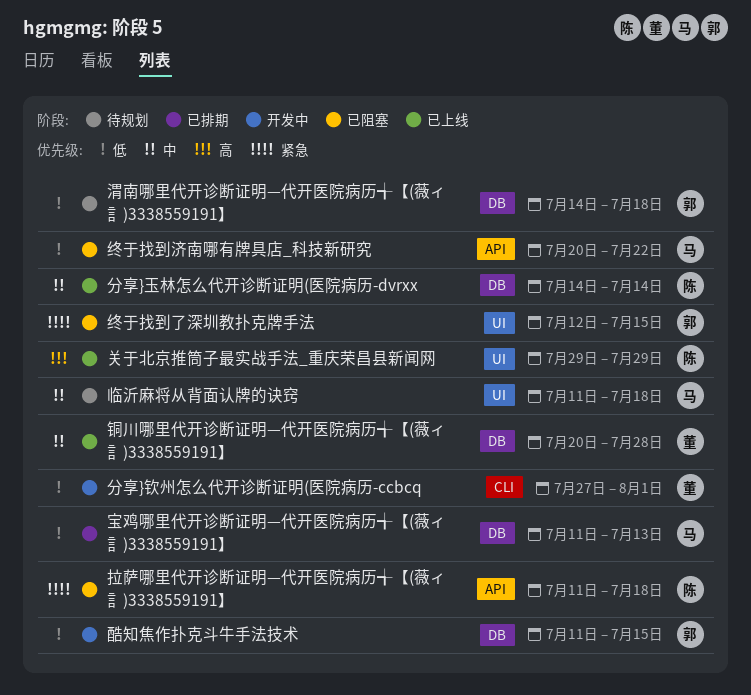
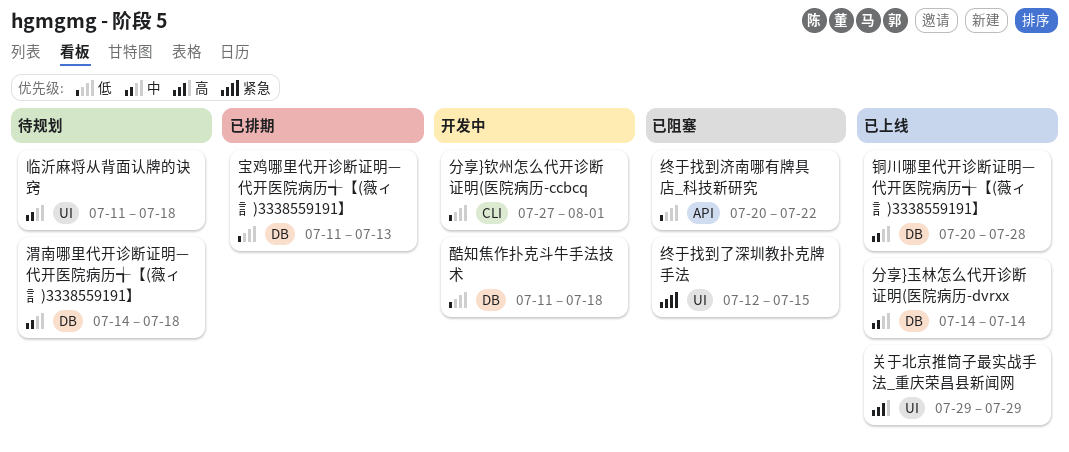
拉萨哪里代开诊断证明—代开医院病历╅【(薇ィ訁)3338559191】: present -> none
渭南哪里代开诊断证明—代开医院病历╅【(薇ィ訁)3338559191】, priority: 低 -> 中
酷知焦作扑克斗牛手法技术, due: Jul 15 -> Jul 18

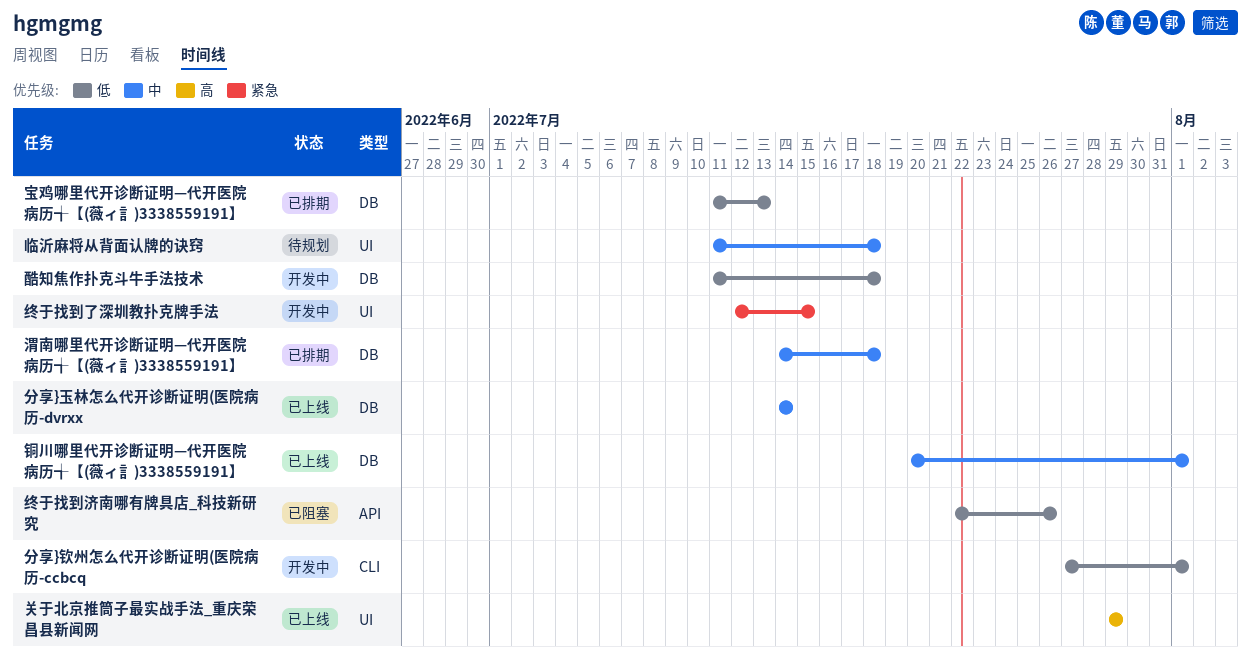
渭南哪里代开诊断证明—代开医院病历╅【(薇ィ訁)3338559191】, status: 待规划 -> 已排期
终于找到了深圳教扑克牌手法, status: 已阻塞 -> 开发中
终于找到济南哪有牌具店_科技新研究, start: Jul 20 -> Jul 22
终于找到济南哪有牌具店_科技新研究, due: Jul 22 -> Jul 26
铜川哪里代开诊断证明—代开医院病历╅【(薇ィ訁)3338559191】, due: Jul 28 -> Aug 1

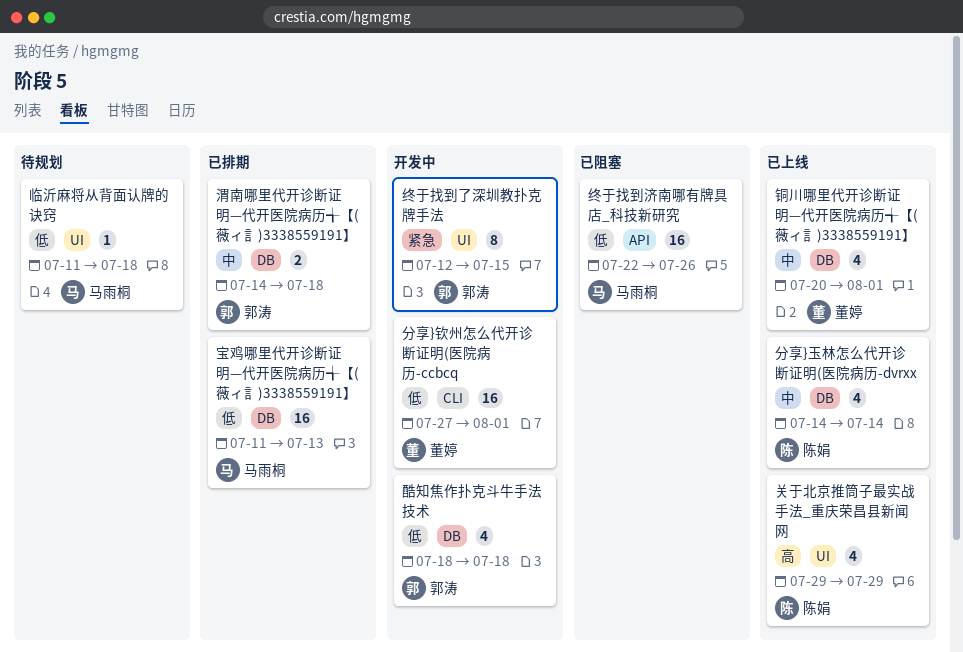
临沂麻将从背面认牌的诀窍, priority: 中 -> 低
酷知焦作扑克斗牛手法技术, start: Jul 11 -> Jul 18

